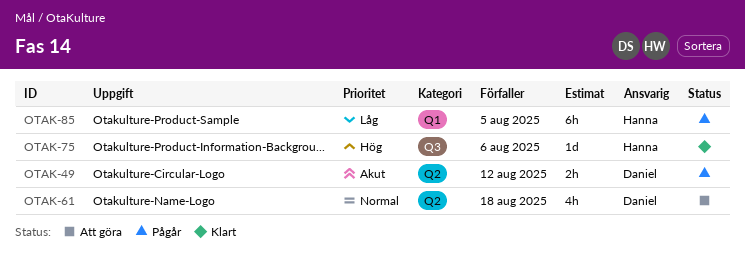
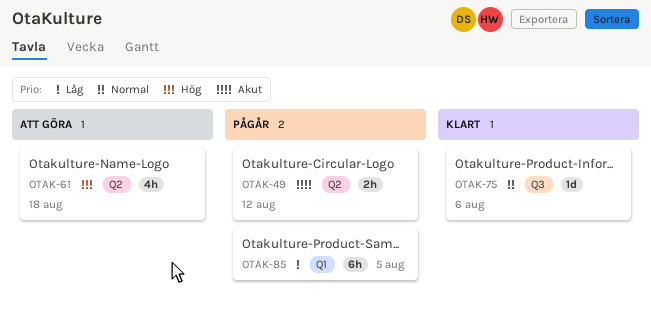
OTAK-61, priority: Normal -> Hög
OTAK-75, priority: Hög -> Normal

